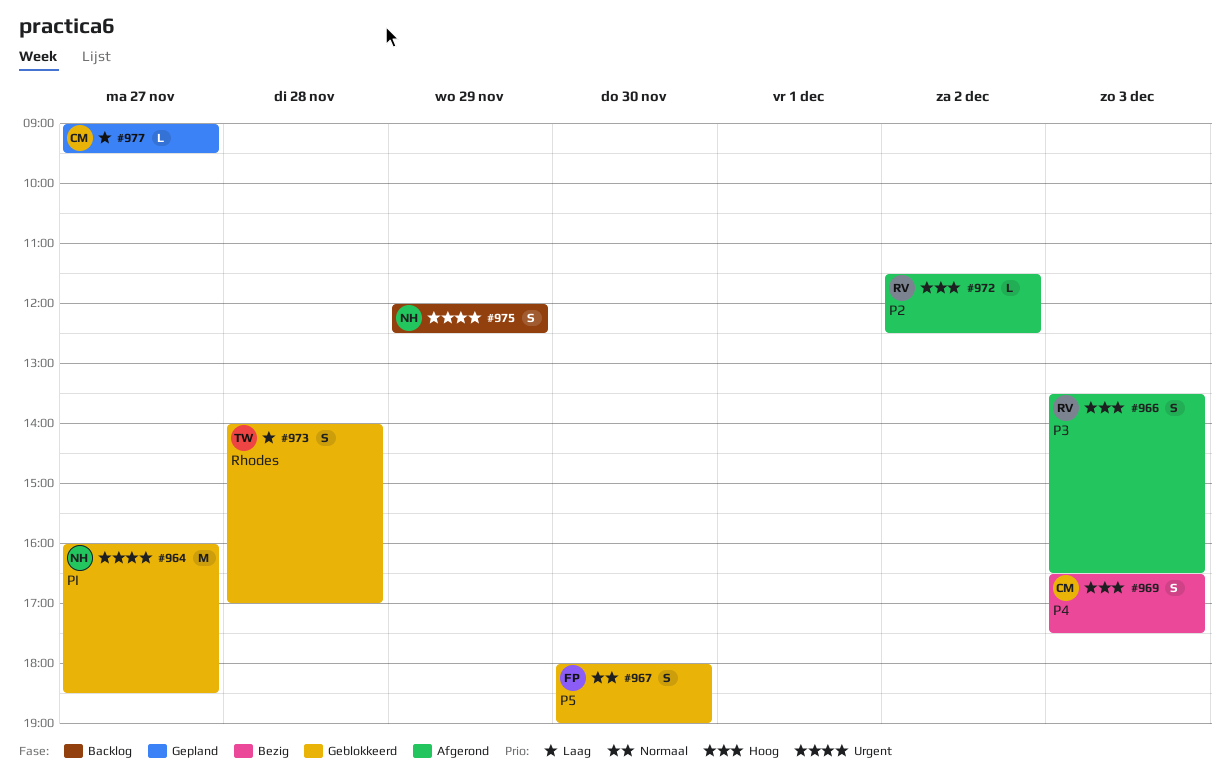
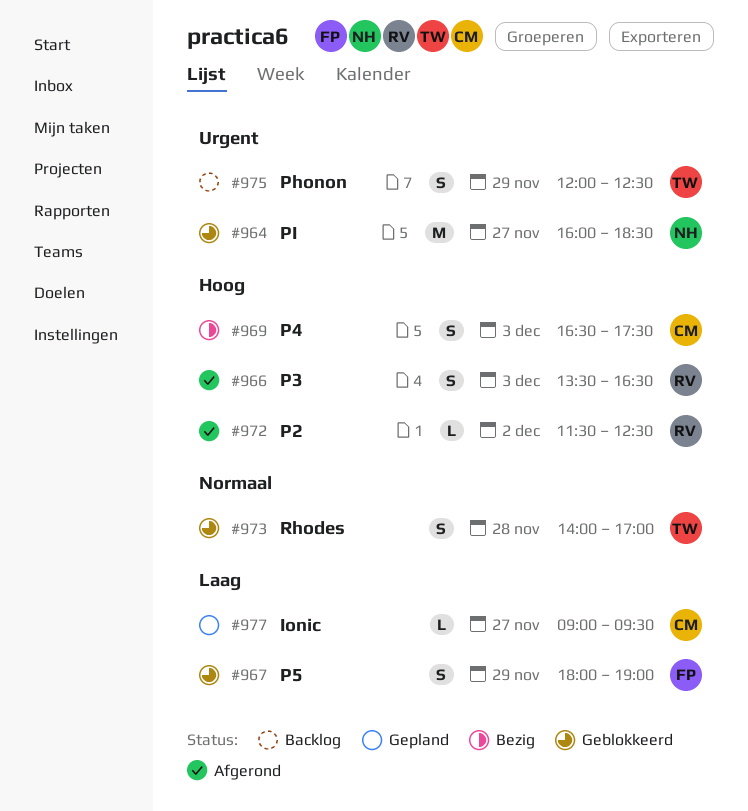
#967, priority: Normaal -> Laag
#967, day: Nov 30 -> Nov 29
#973, priority: Laag -> Normaal
#975, owner: NH -> TW

